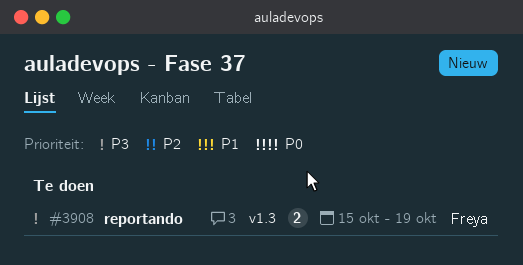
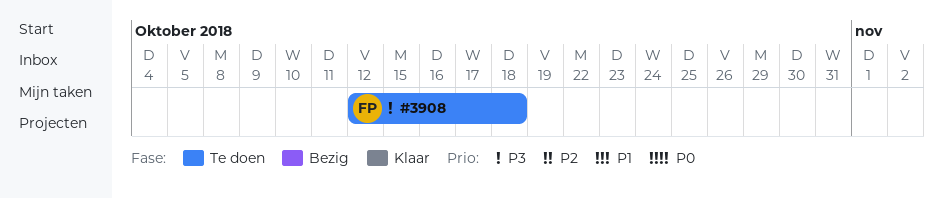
#3908, start: Oct 15 -> Oct 12
#3908, due: Oct 19 -> Oct 18

